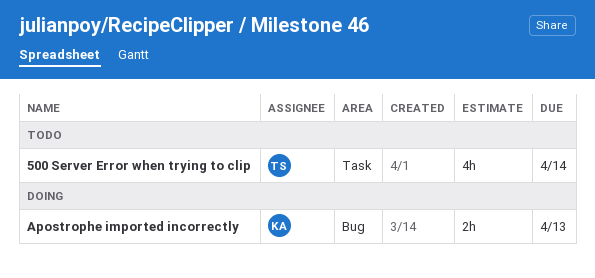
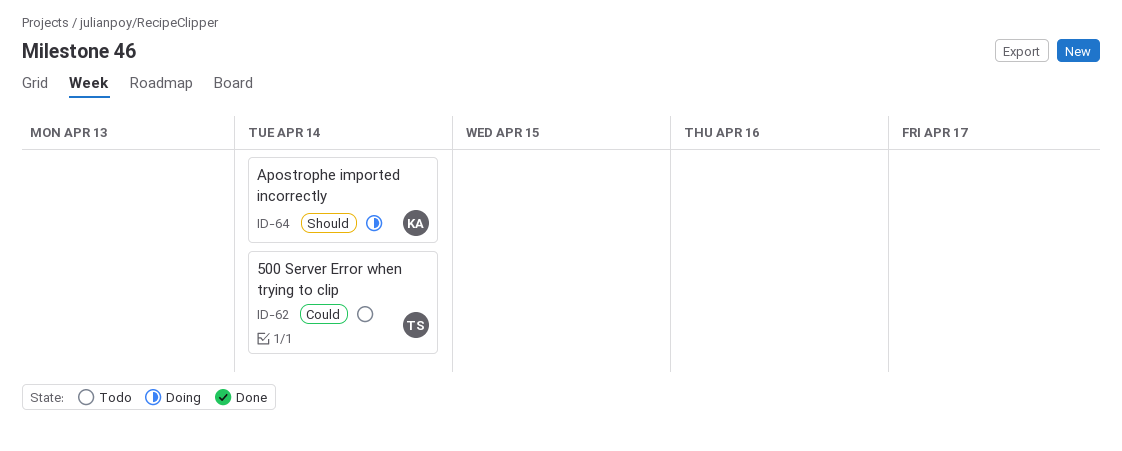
Apostrophe imported incorrectly, due: Apr 13 -> Apr 14

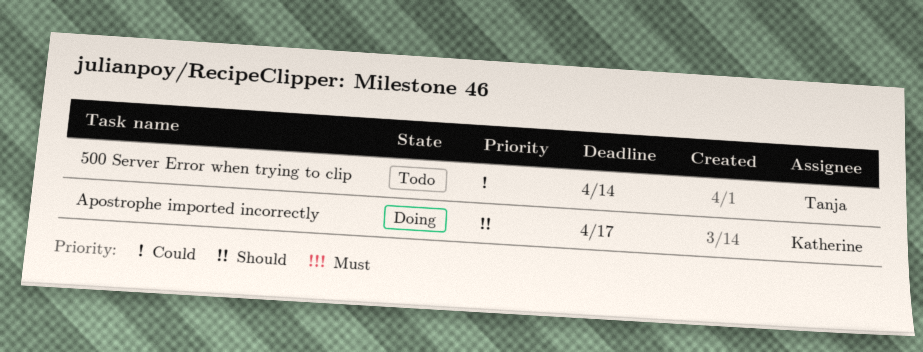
Apostrophe imported incorrectly, due: Apr 14 -> Apr 17

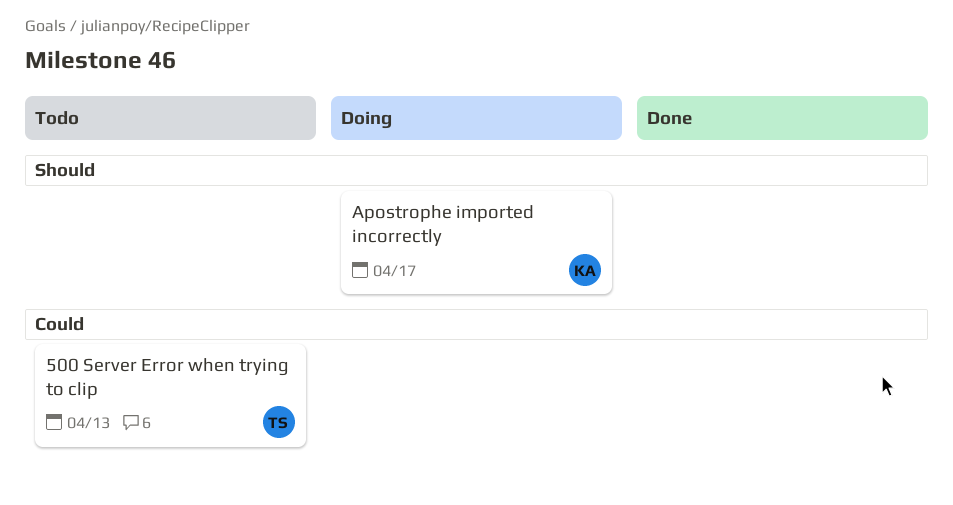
500 Server Error when trying to clip, due: Apr 14 -> Apr 13

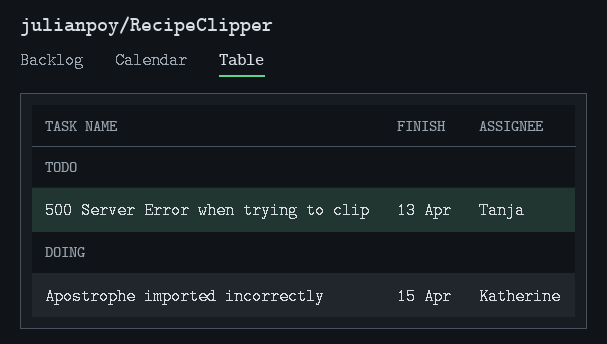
Apostrophe imported incorrectly, due: Apr 17 -> Apr 15

